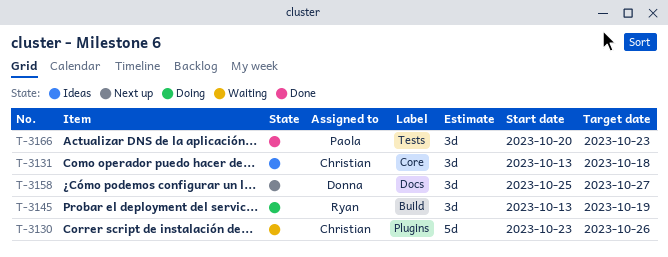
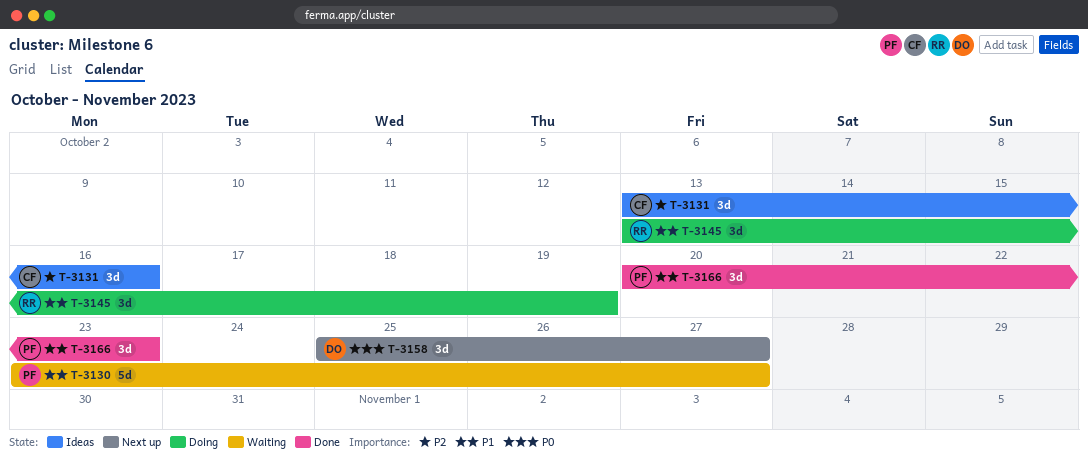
T-3130, owner: Christian -> Paola
T-3130, due: Oct 26 -> Oct 27
T-3131, due: Oct 18 -> Oct 16

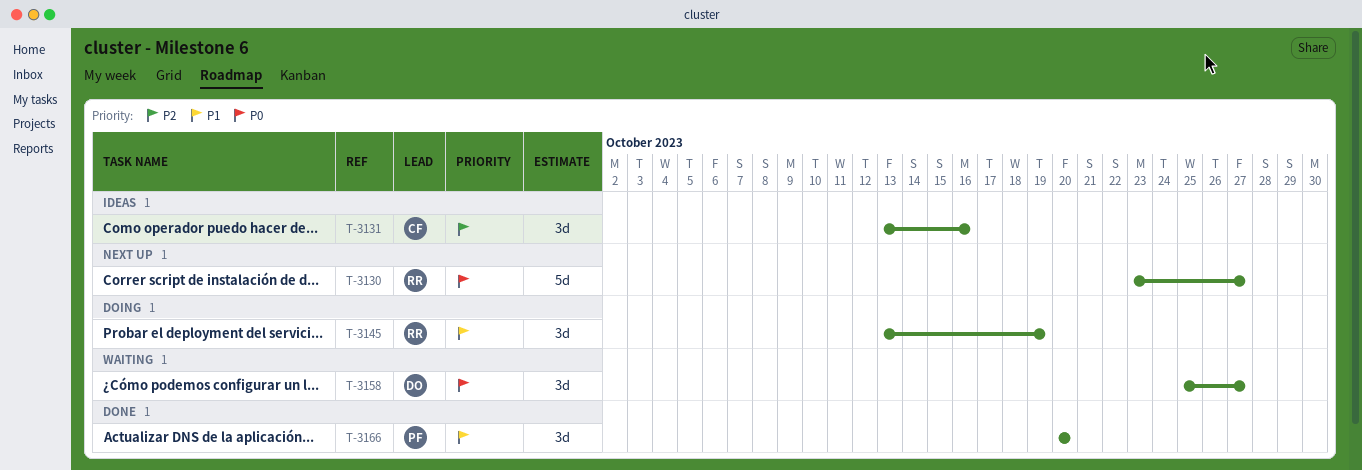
T-3130, status: Waiting -> Next up
T-3130, owner: PF -> RR
T-3130, priority: P1 -> P0
T-3158, status: Next up -> Waiting
T-3166, due: Oct 23 -> Oct 20

